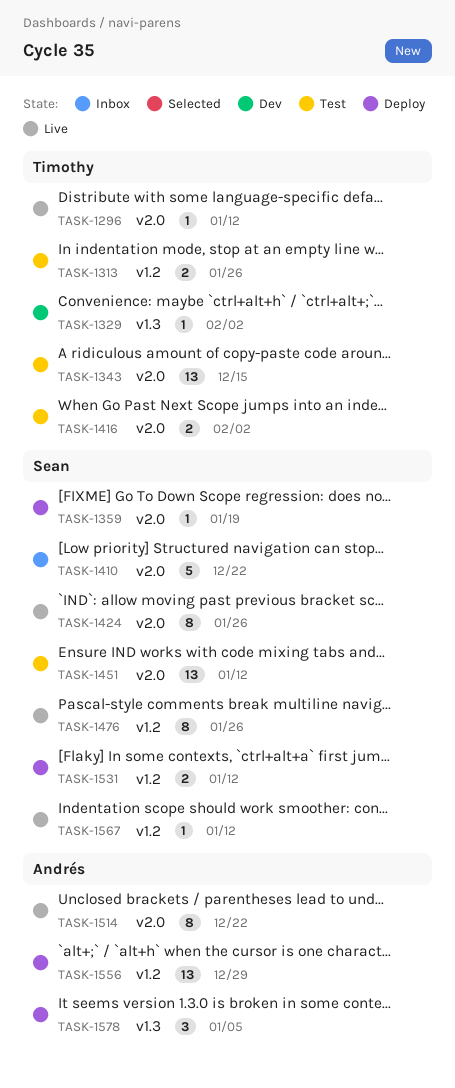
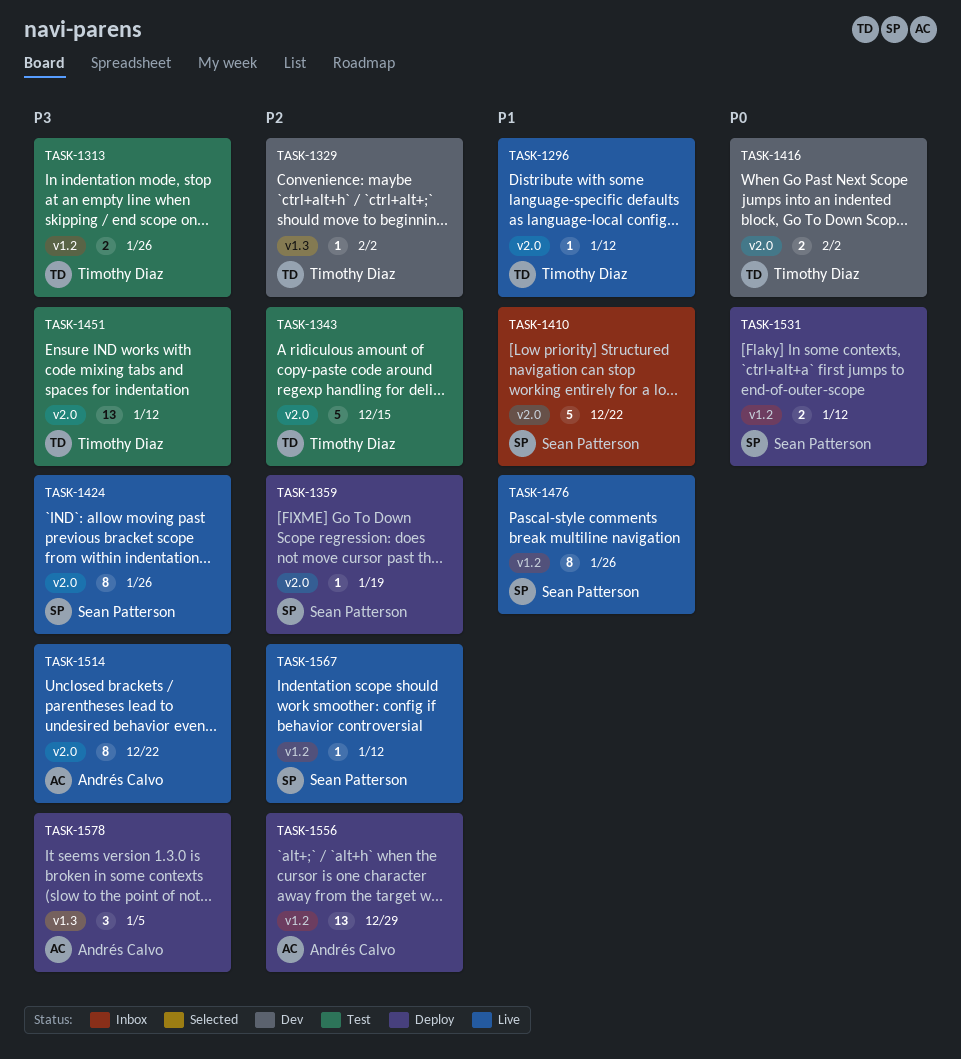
TASK-1343, estimate: 13 -> 5
TASK-1416, status: Test -> Dev
TASK-1451, owner: Sean Patterson -> Timothy Diaz

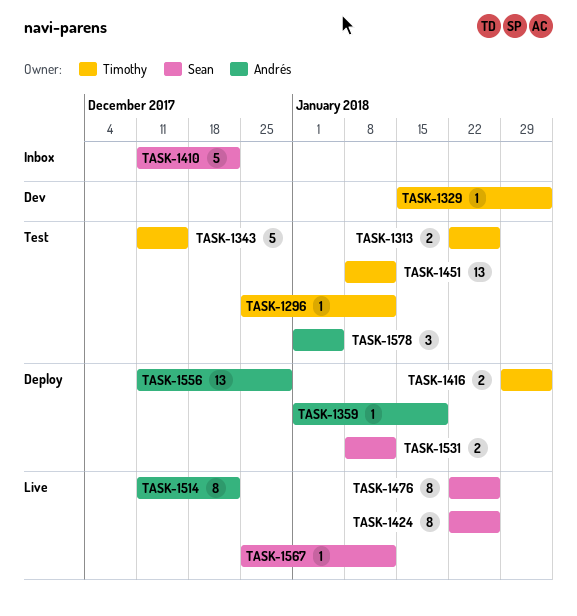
TASK-1296, status: Live -> Test
TASK-1359, owner: Sean Patterson -> Andrés Calvo
TASK-1416, status: Dev -> Deploy
TASK-1578, status: Deploy -> Test

